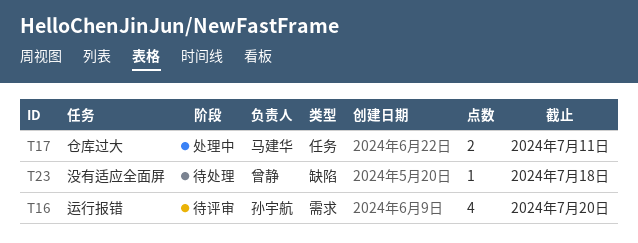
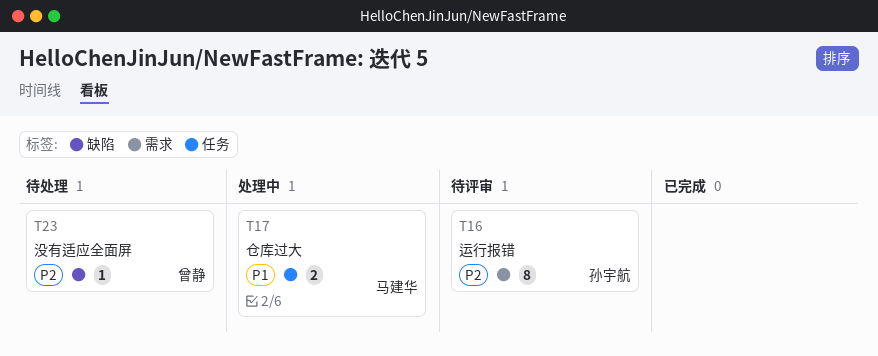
T16, estimate: 4 -> 8

